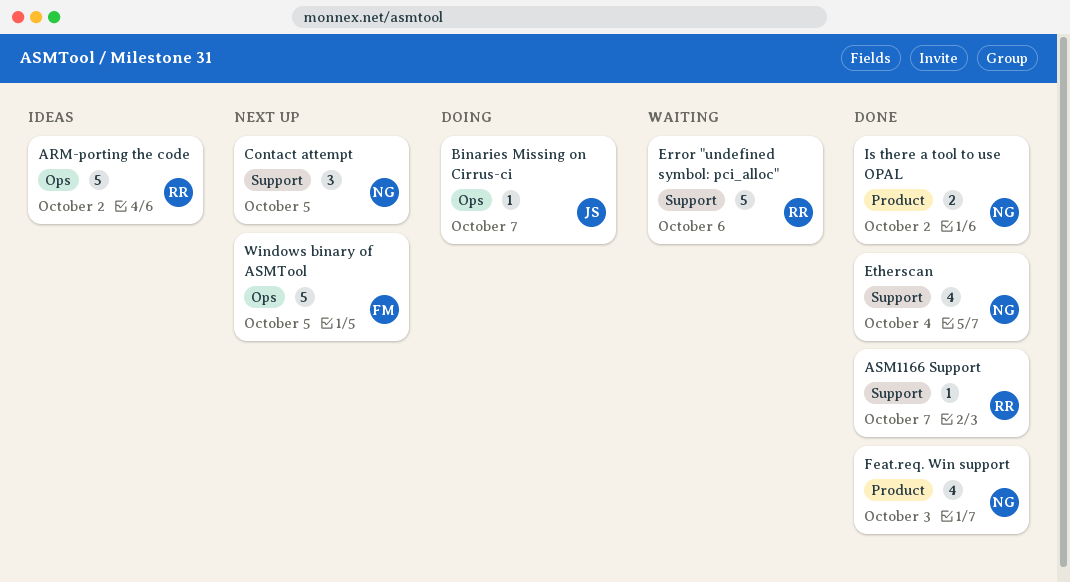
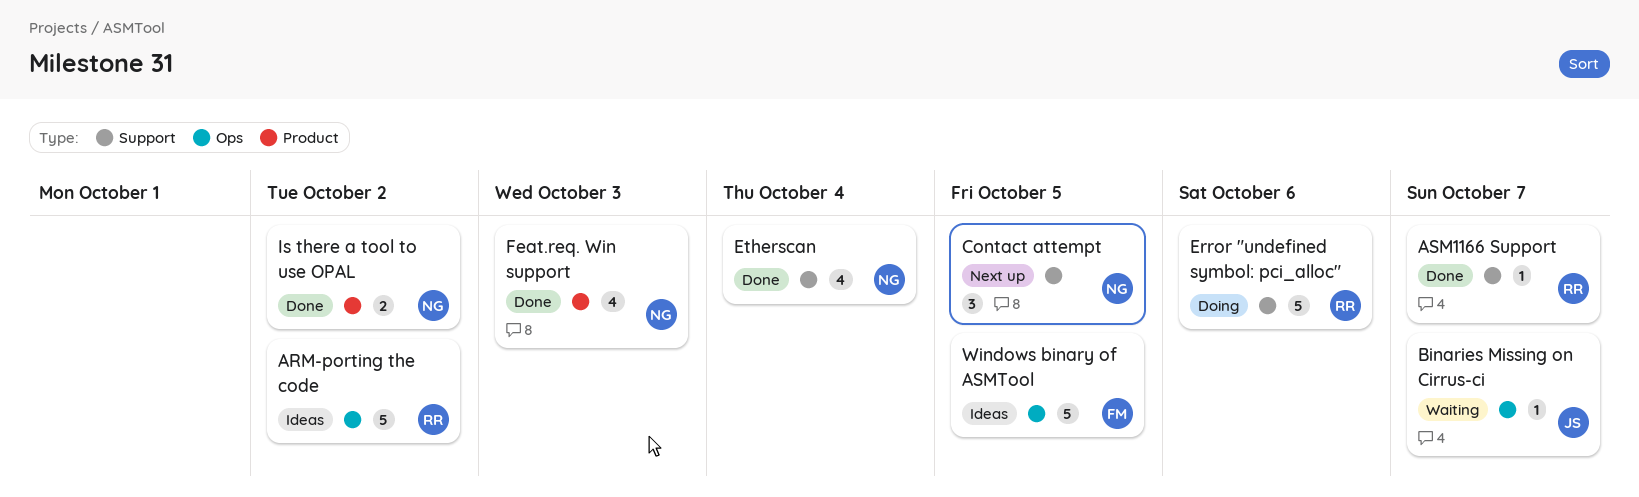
Binaries Missing on Cirrus-ci, status: Doing -> Waiting
Error "undefined symbol: pci_alloc", status: Waiting -> Doing
Windows binary of ASMTool, status: Next up -> Ideas

